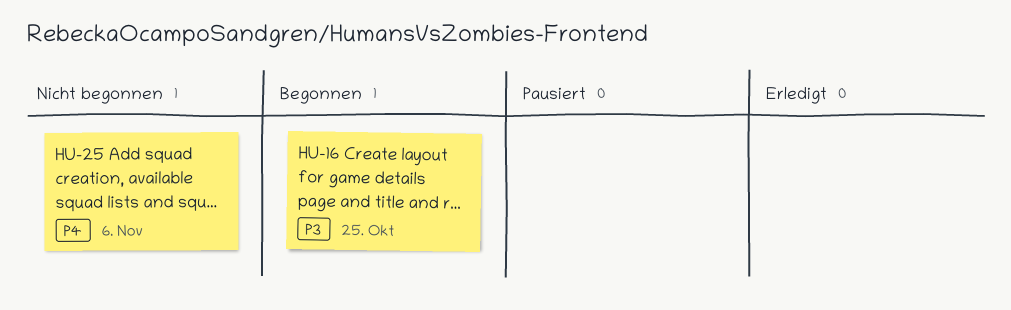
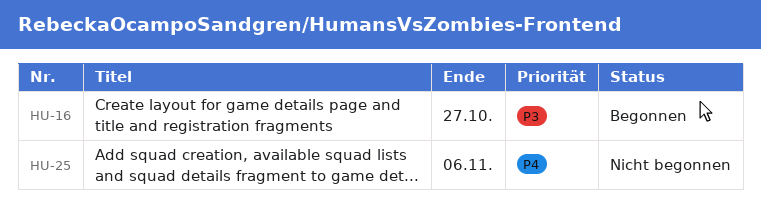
HU-16, due: Oct 25 -> Oct 27

